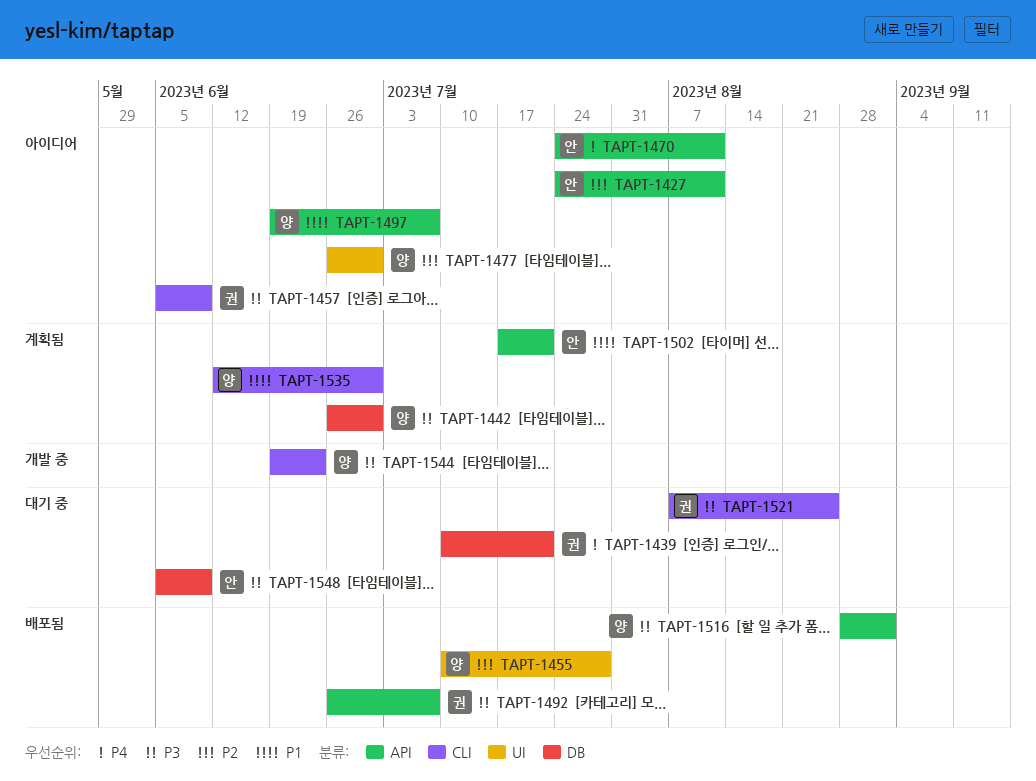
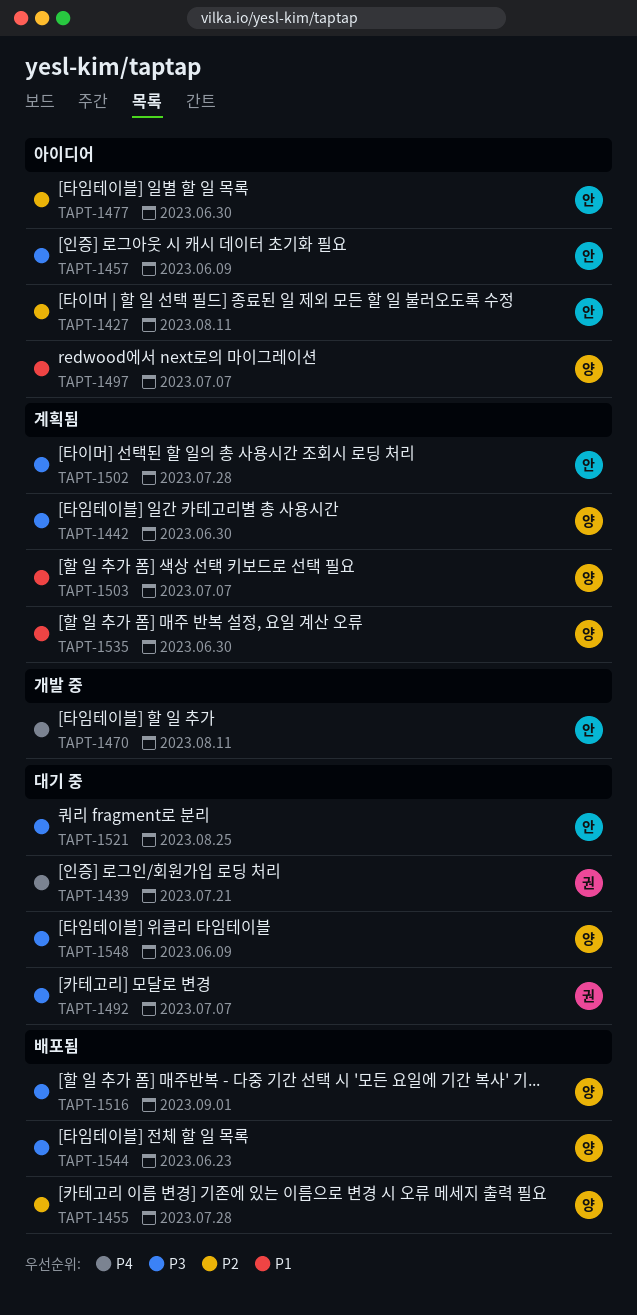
TAPT-1457, owner: 권 -> 안
TAPT-1470, status: 아이디어 -> 개발 중
TAPT-1477, owner: 양 -> 안
TAPT-1492, status: 배포됨 -> 대기 중
TAPT-1502, priority: P1 -> P3
TAPT-1502, due: Jul 21 -> Jul 28
TAPT-1503: none -> present
TAPT-1521, owner: 권 -> 안
TAPT-1544, status: 개발 중 -> 배포됨
TAPT-1548, owner: 안 -> 양

